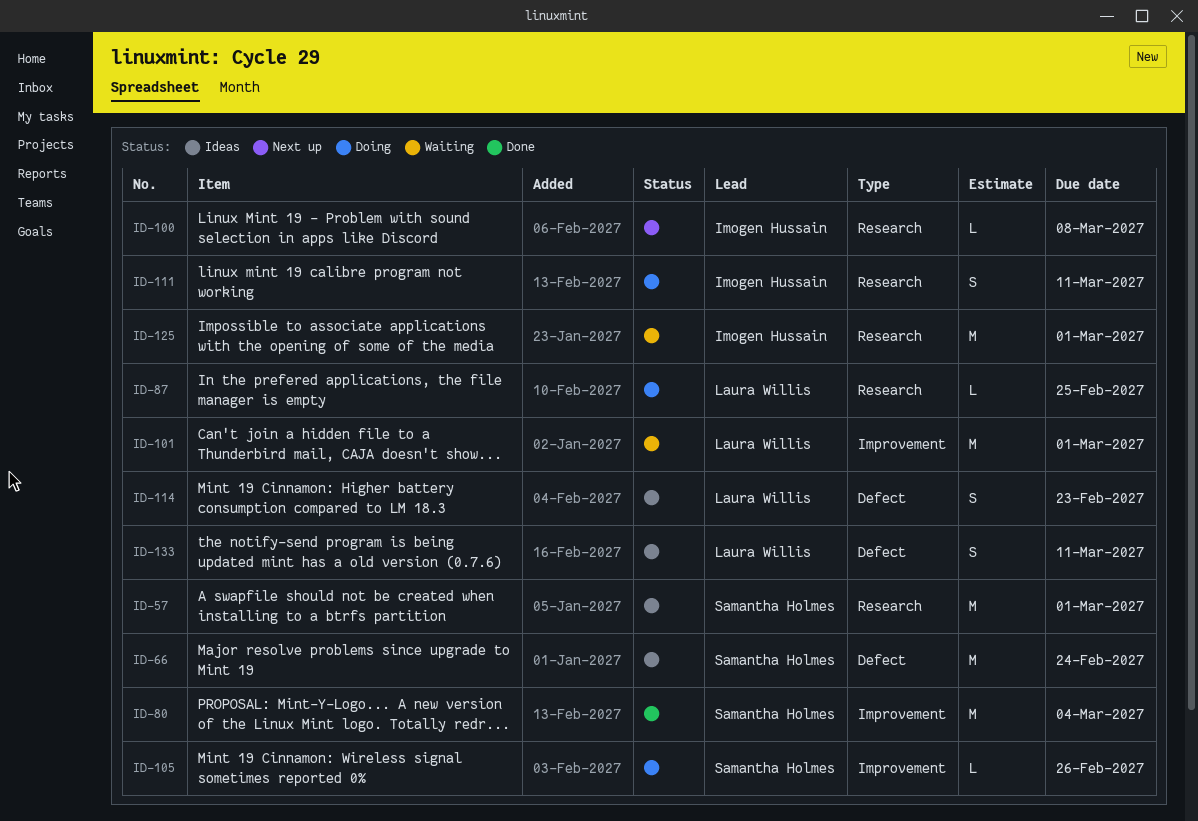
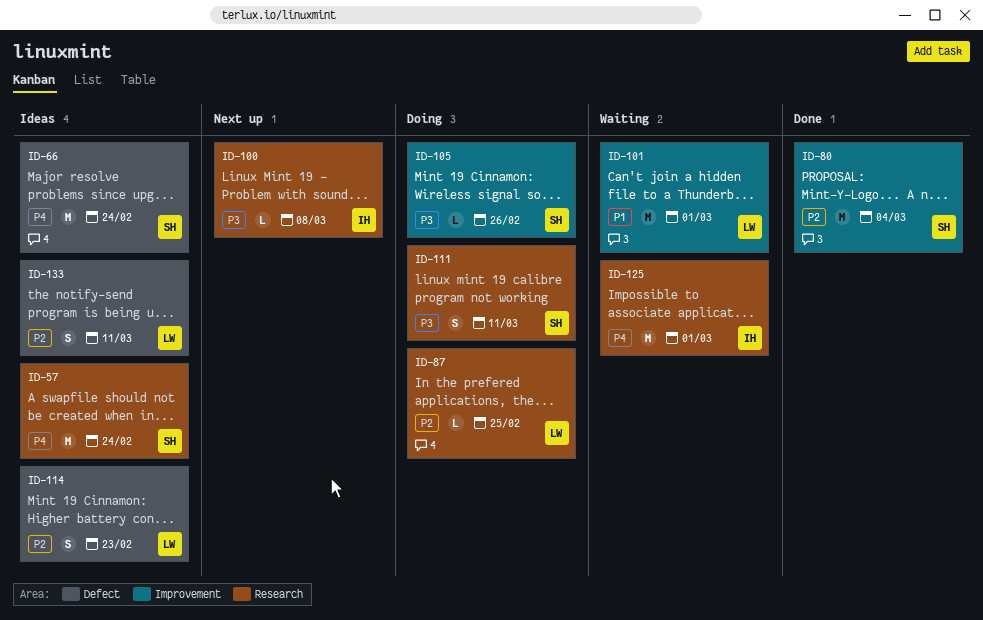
ID-57, due: Mar 1 -> Feb 24
ID-111, owner: Imogen Hussain -> Samantha Holmes

